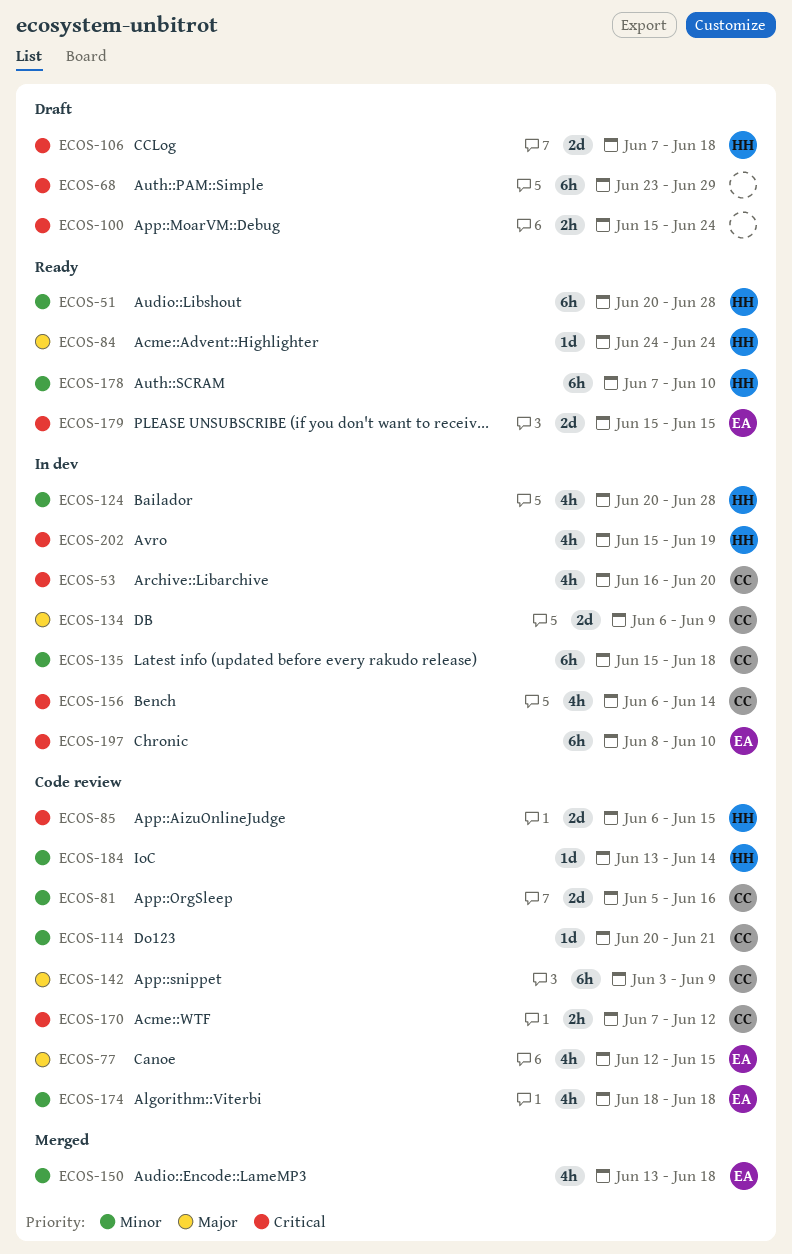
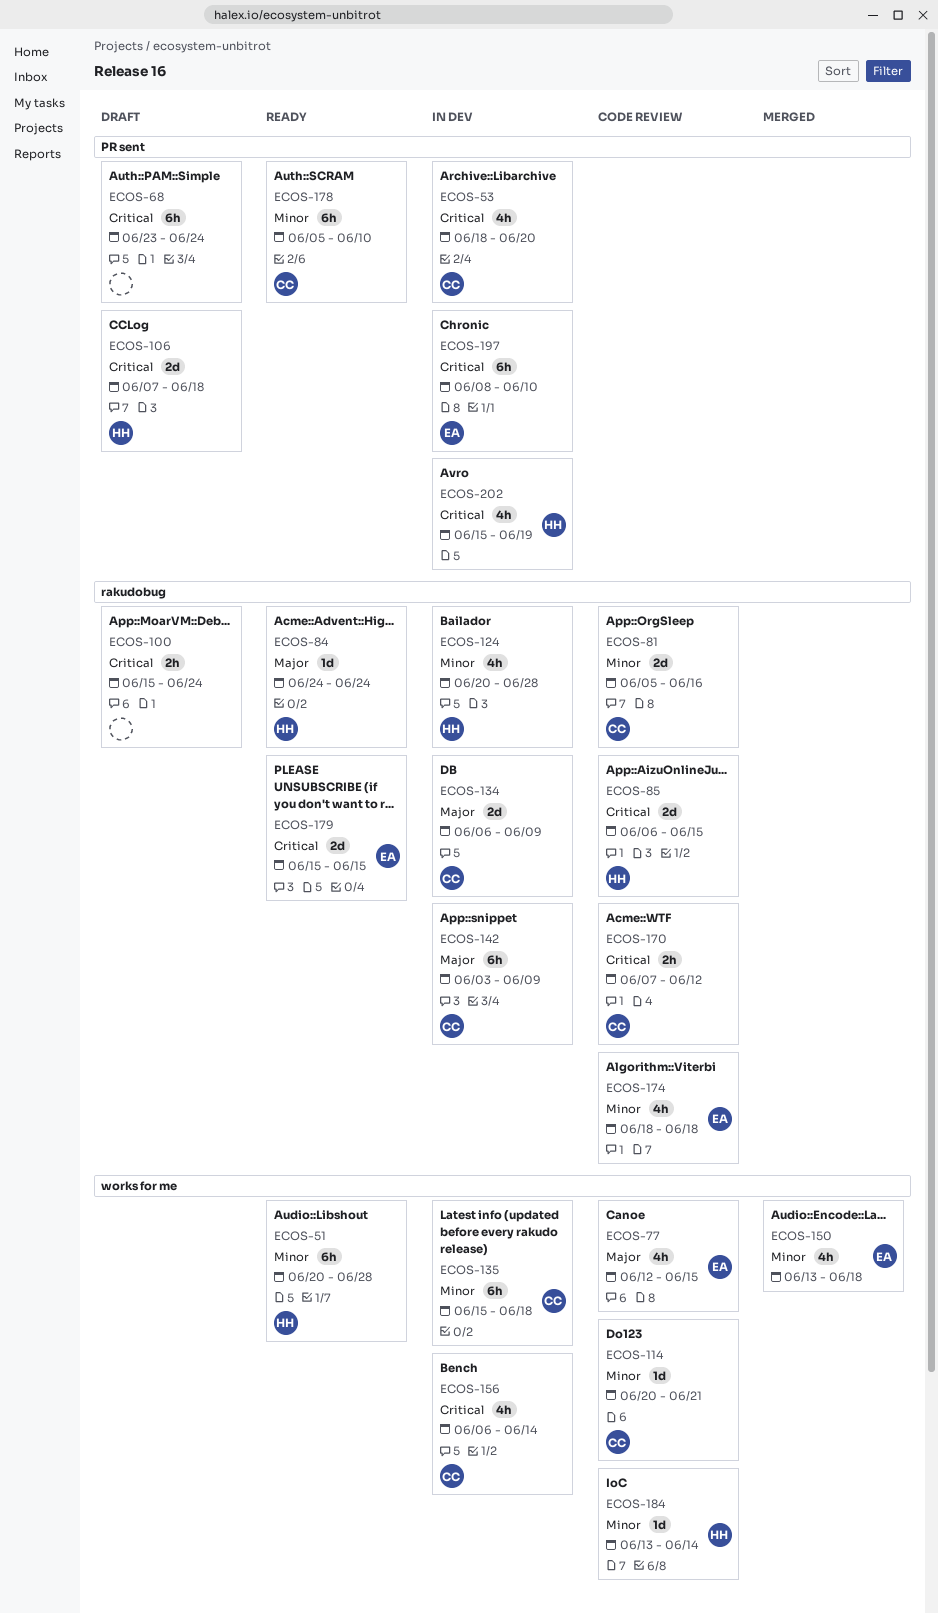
ECOS-53, start: Jun 16 -> Jun 18
ECOS-68, due: Jun 29 -> Jun 24
ECOS-142, status: Code review -> In dev
ECOS-178, owner: HH -> CC
ECOS-178, start: Jun 7 -> Jun 5

